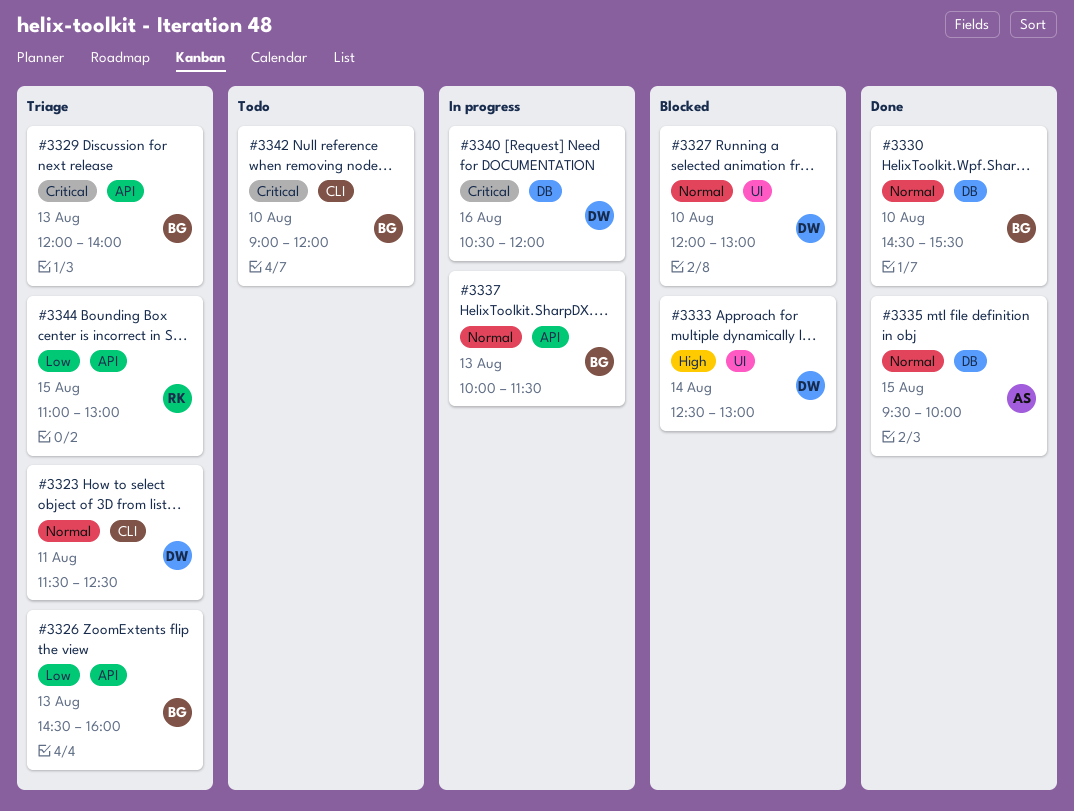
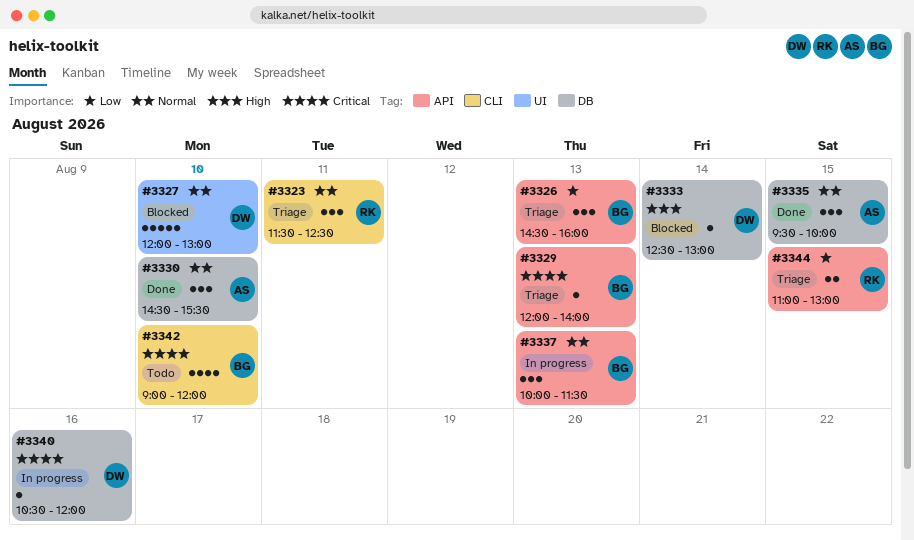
#3323, owner: DW -> RK
#3330, owner: BG -> AS
#3333, label: UI -> DB

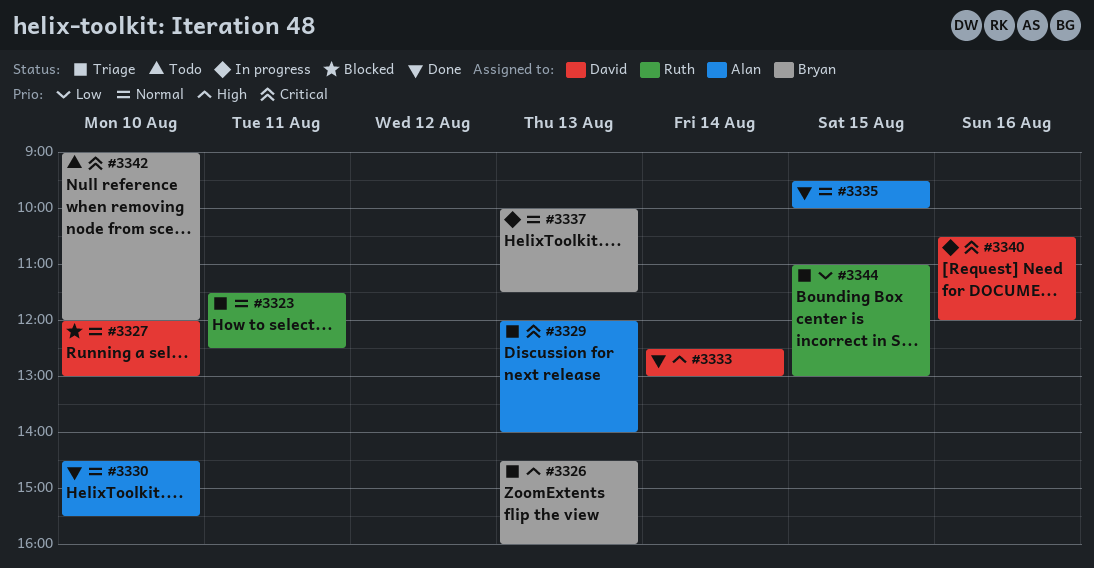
#3326, priority: Low -> High
#3329, owner: Bryan -> Alan
#3333, status: Blocked -> Done

